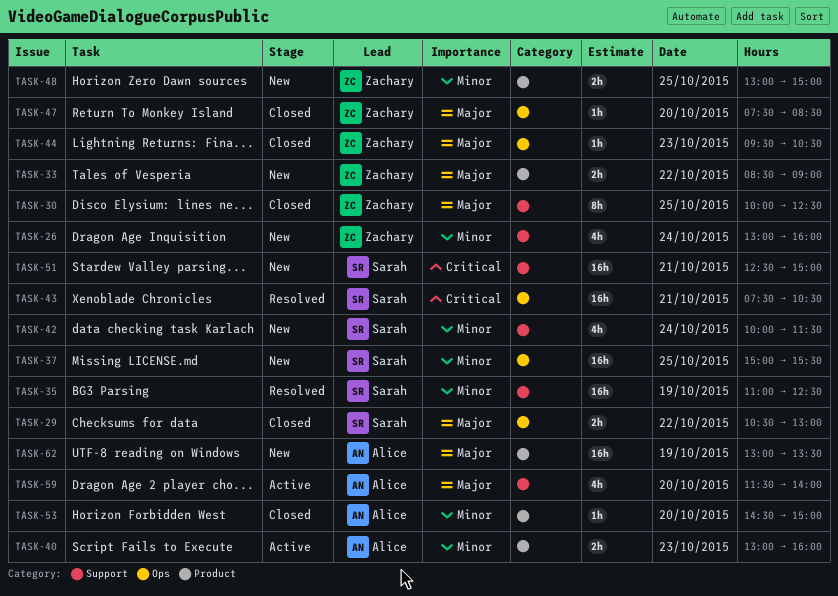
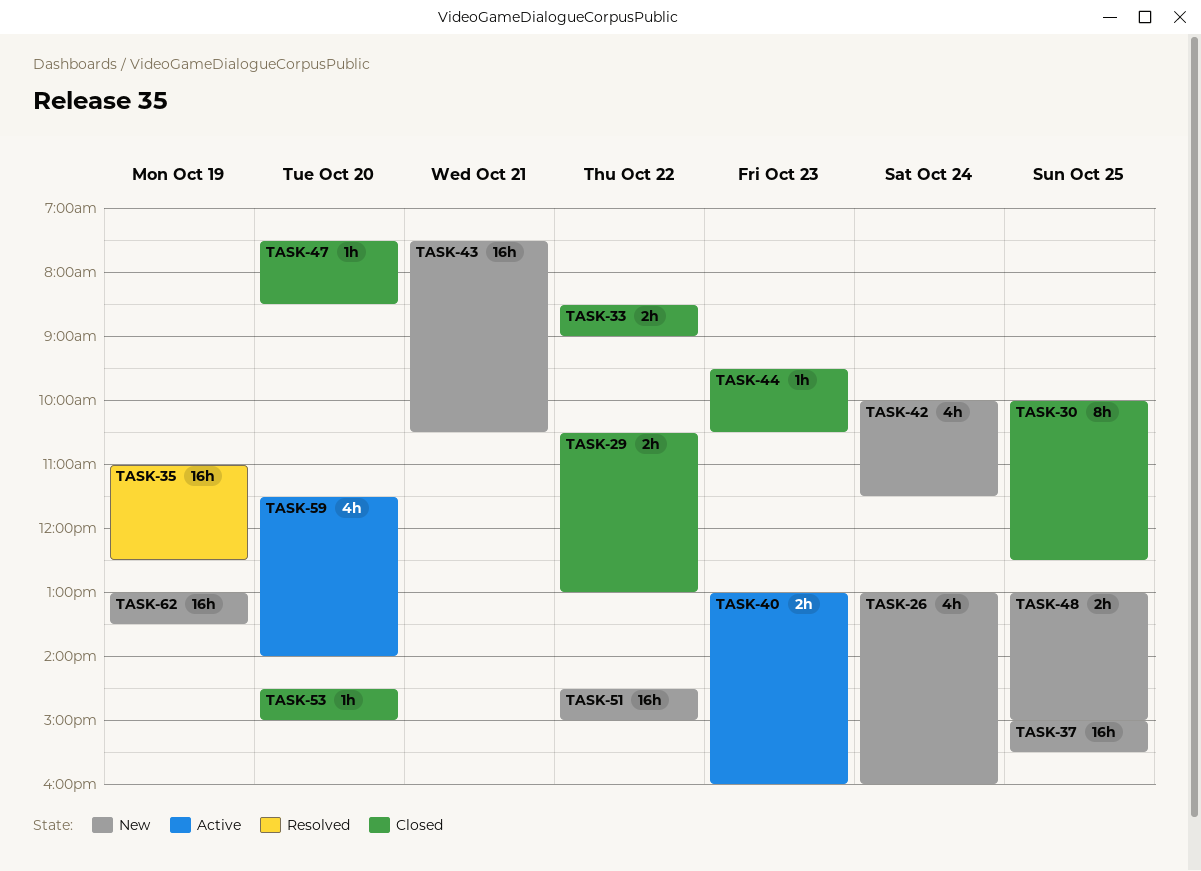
TASK-33, status: New -> Closed
TASK-43, status: Resolved -> New
TASK-51, day: Oct 21 -> Oct 22
TASK-51, begins: 12:30 -> 14:30

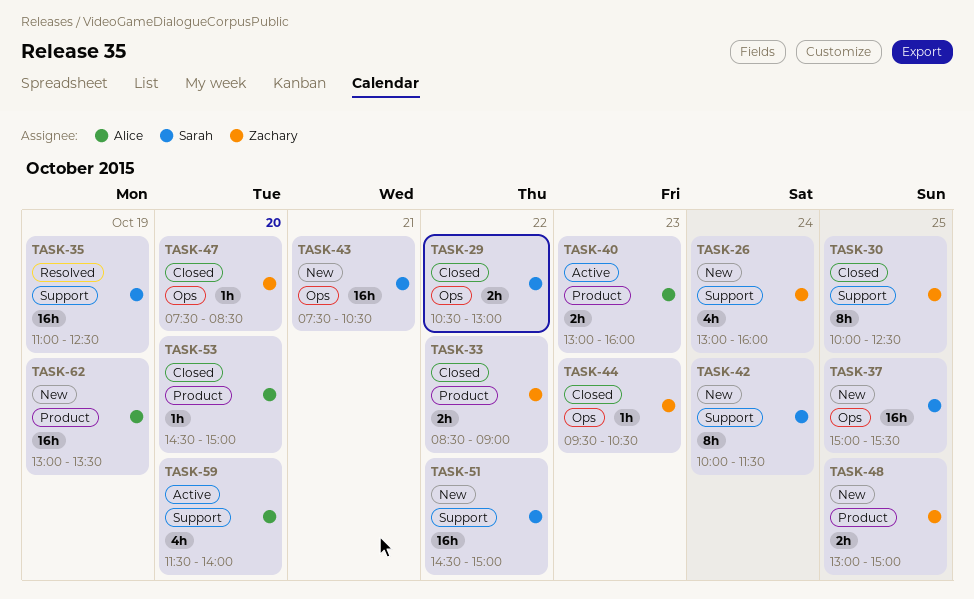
TASK-42, estimate: 4h -> 8h

